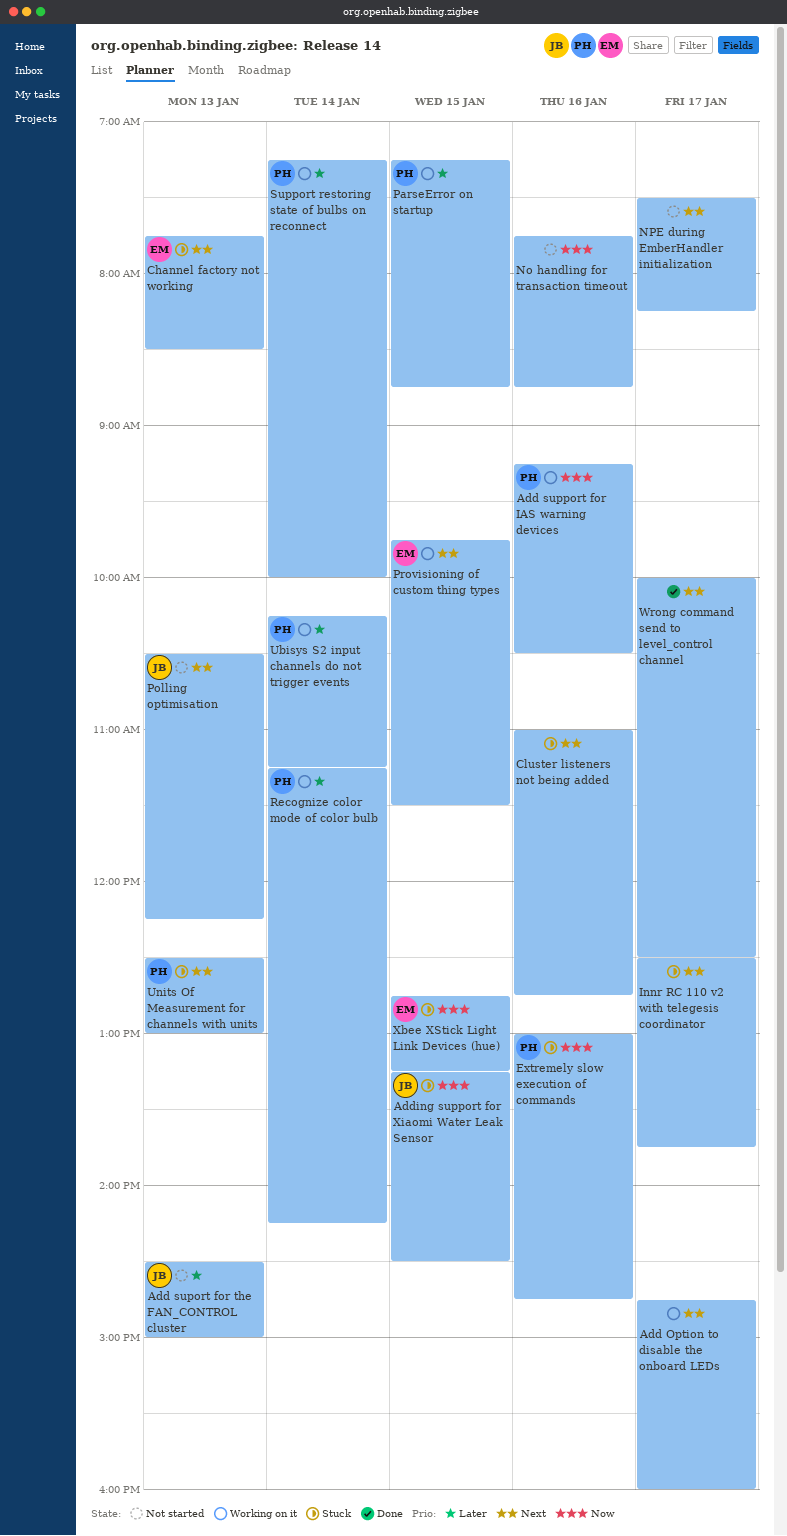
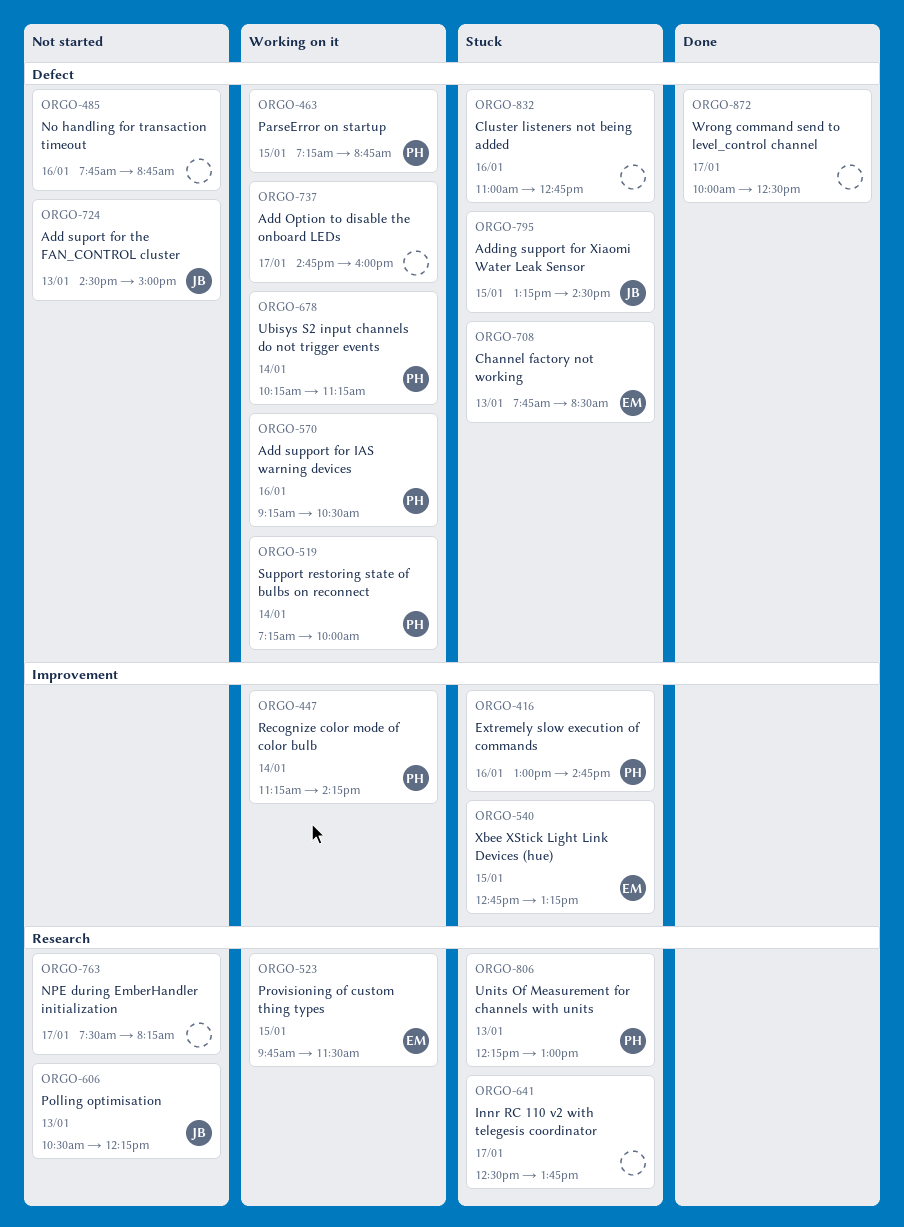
Units Of Measurement for channels with units, begins: 12:30 -> 12:15

